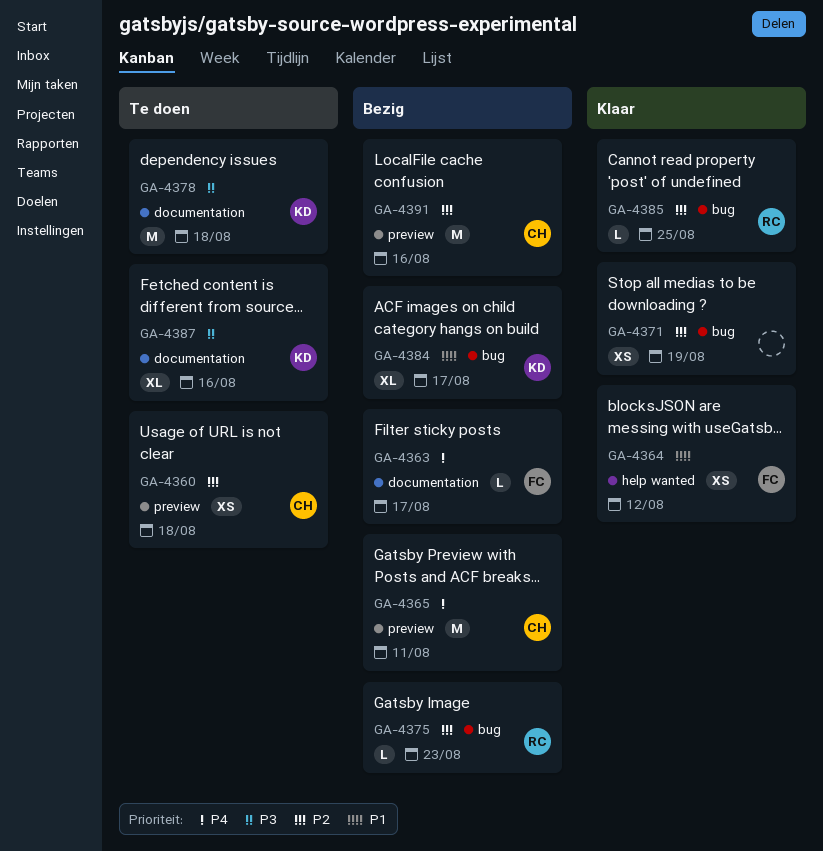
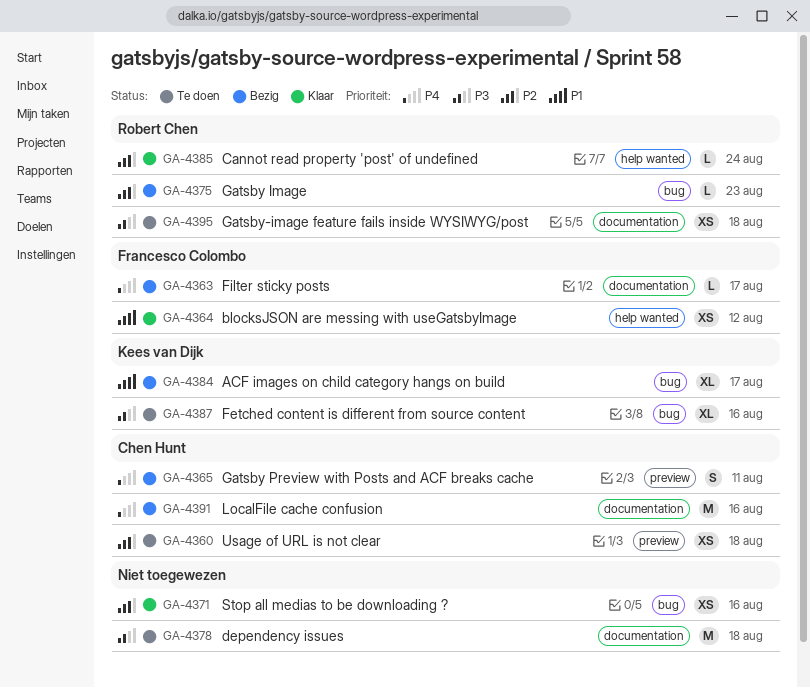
GA-4365, estimate: M -> S
GA-4371, due: Aug 19 -> Aug 16
GA-4378, owner: Kees van Dijk -> none
GA-4385, label: bug -> help wanted
GA-4385, due: Aug 25 -> Aug 24
GA-4387, label: documentation -> bug
GA-4391, priority: P2 -> P4
GA-4391, label: preview -> documentation
GA-4395: none -> present

